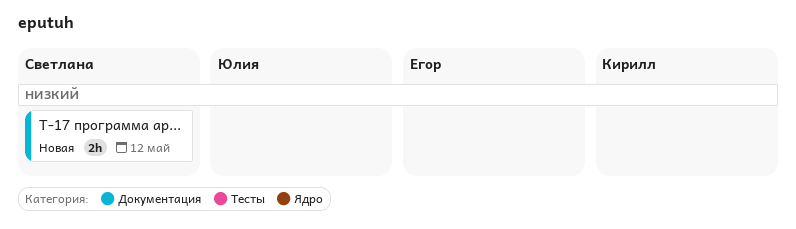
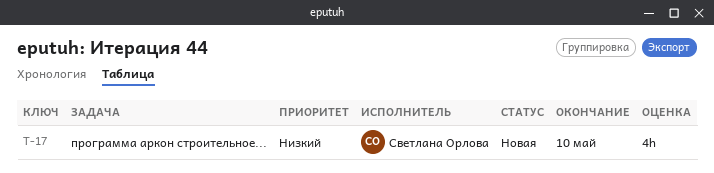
T-17, estimate: 2h -> 4h
T-17, due: May 12 -> May 10

